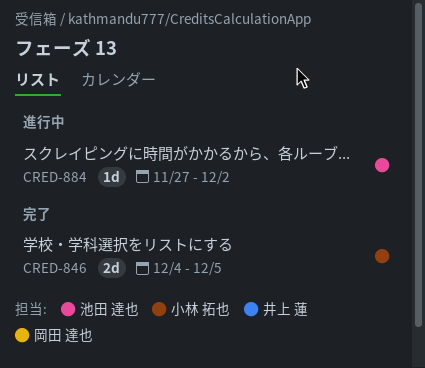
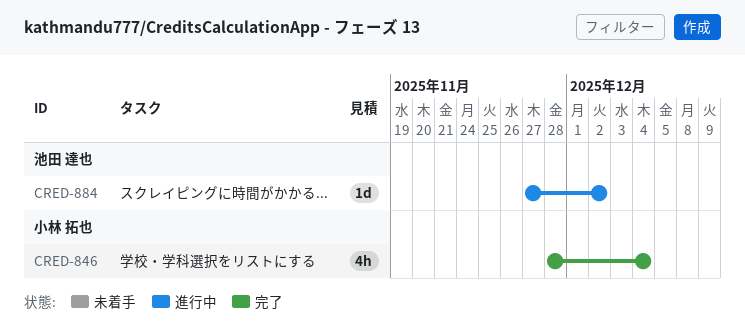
CRED-846, estimate: 2d -> 4h
CRED-846, start: Dec 4 -> Nov 28
CRED-846, due: Dec 5 -> Dec 4

